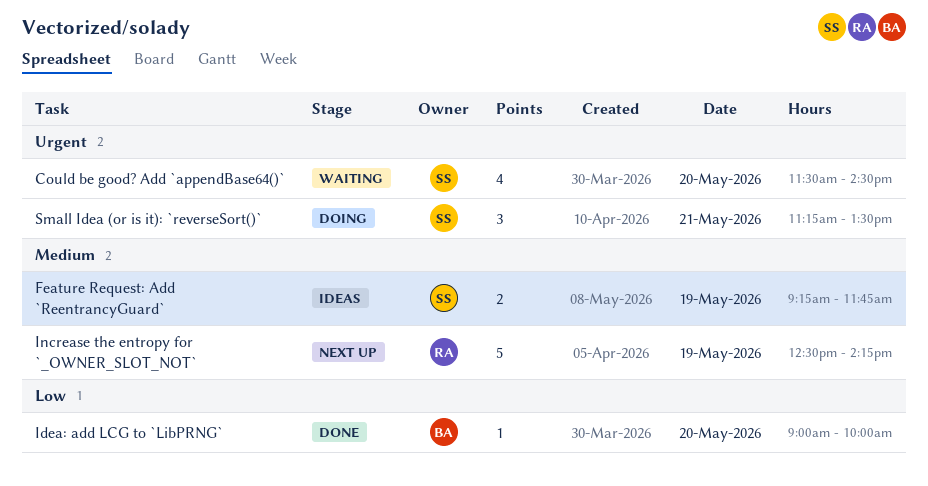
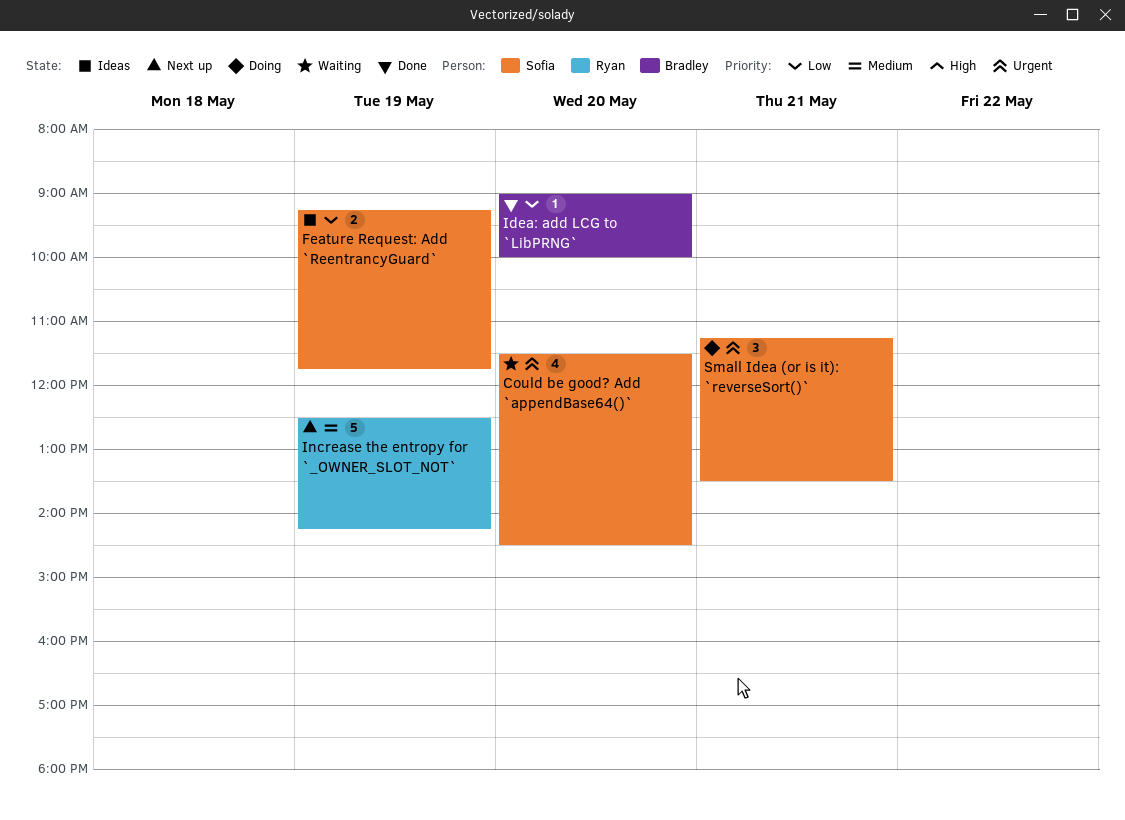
Feature Request: Add `ReentrancyGuard`, priority: Medium -> Low

